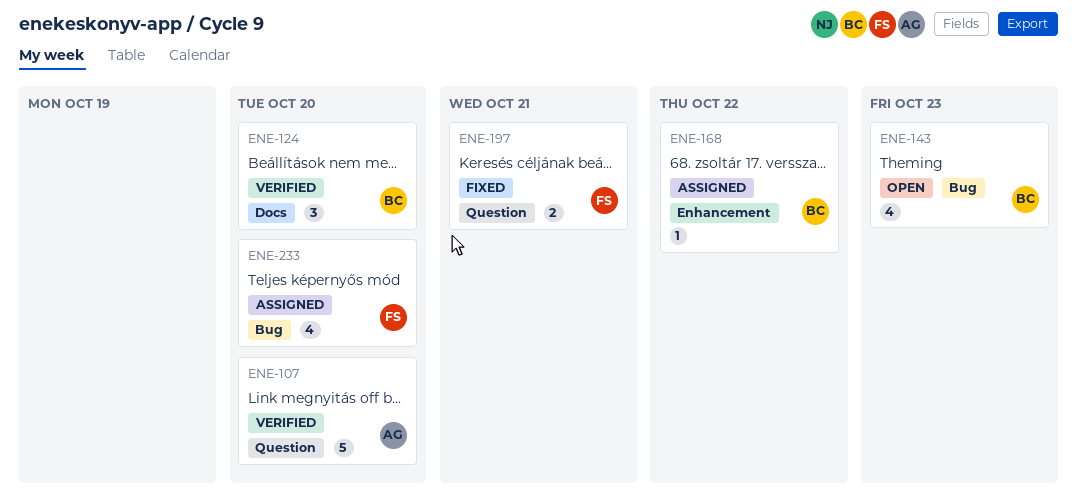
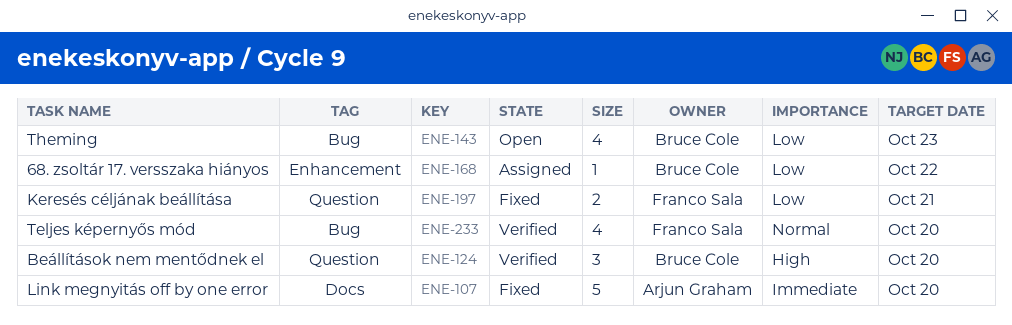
ENE-107, status: Verified -> Fixed
ENE-107, label: Question -> Docs
ENE-124, label: Docs -> Question
ENE-233, status: Assigned -> Verified

